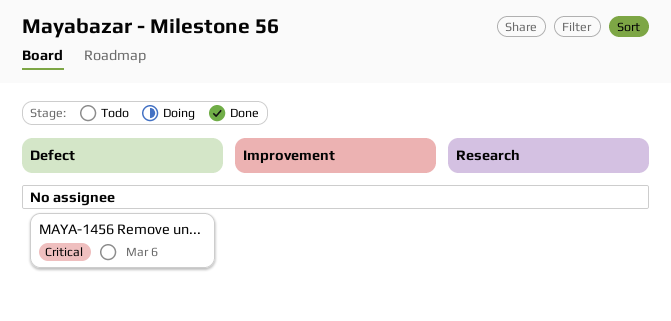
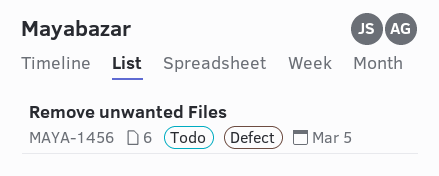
MAYA-1456, due: Mar 6 -> Mar 5

